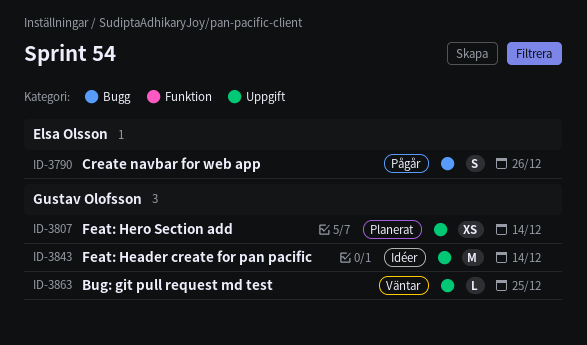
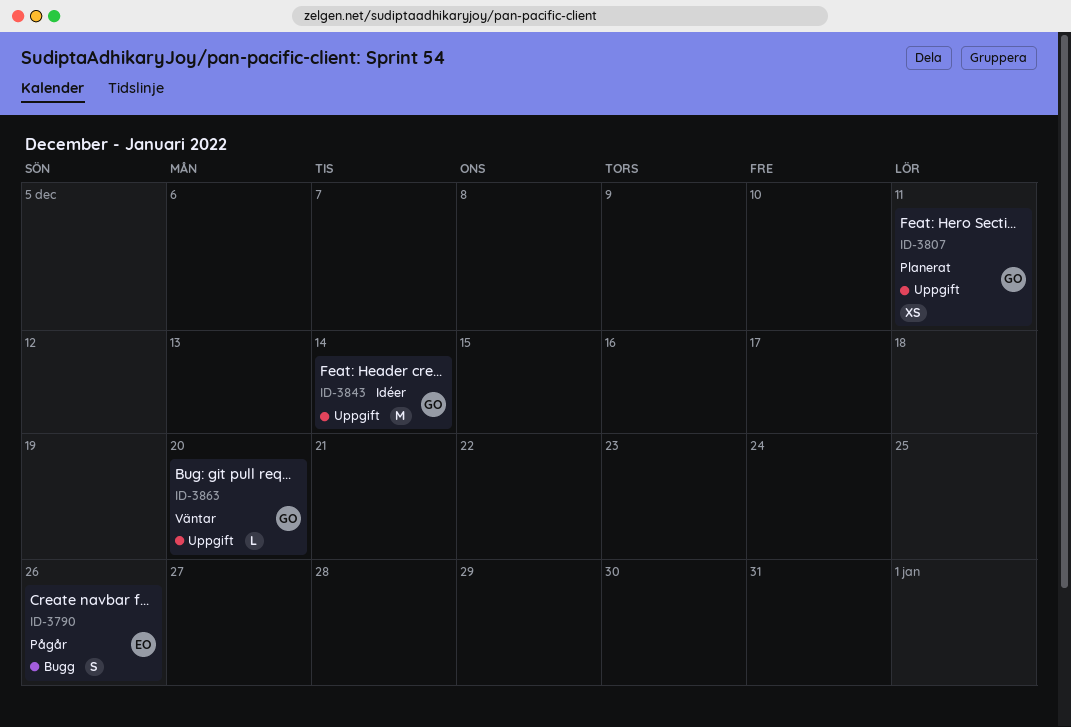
ID-3807, due: Dec 14 -> Dec 11
ID-3863, due: Dec 25 -> Dec 20

